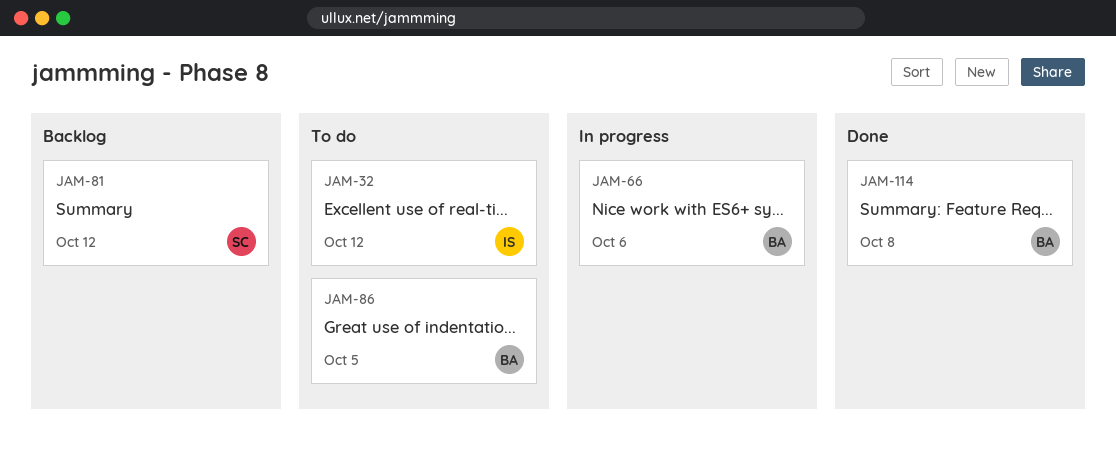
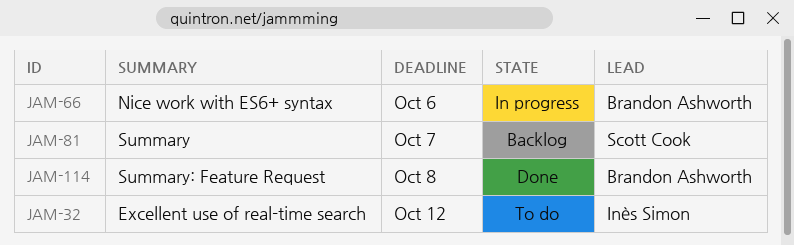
JAM-81, due: Oct 12 -> Oct 7
JAM-86: present -> none

